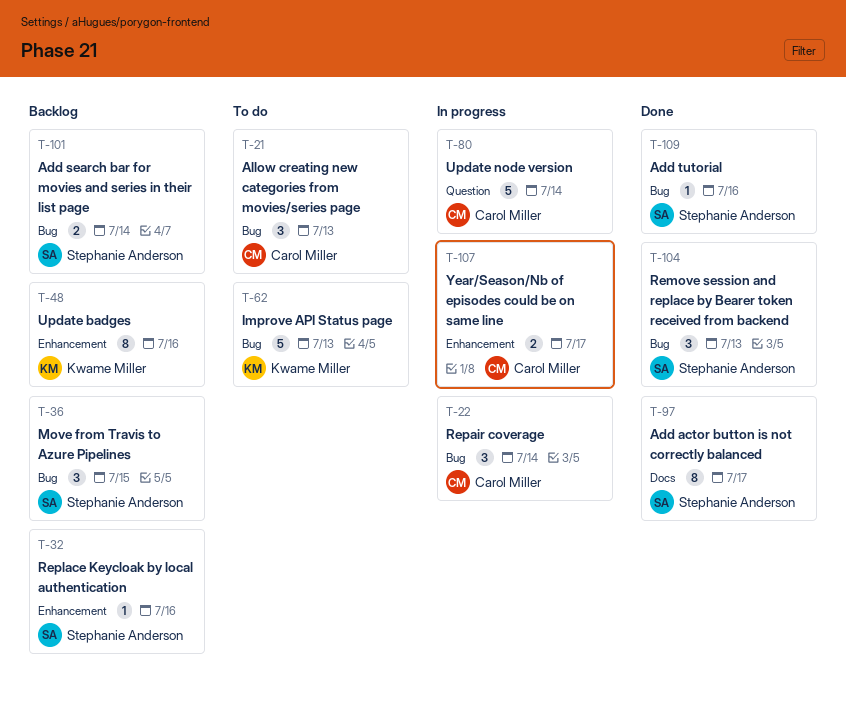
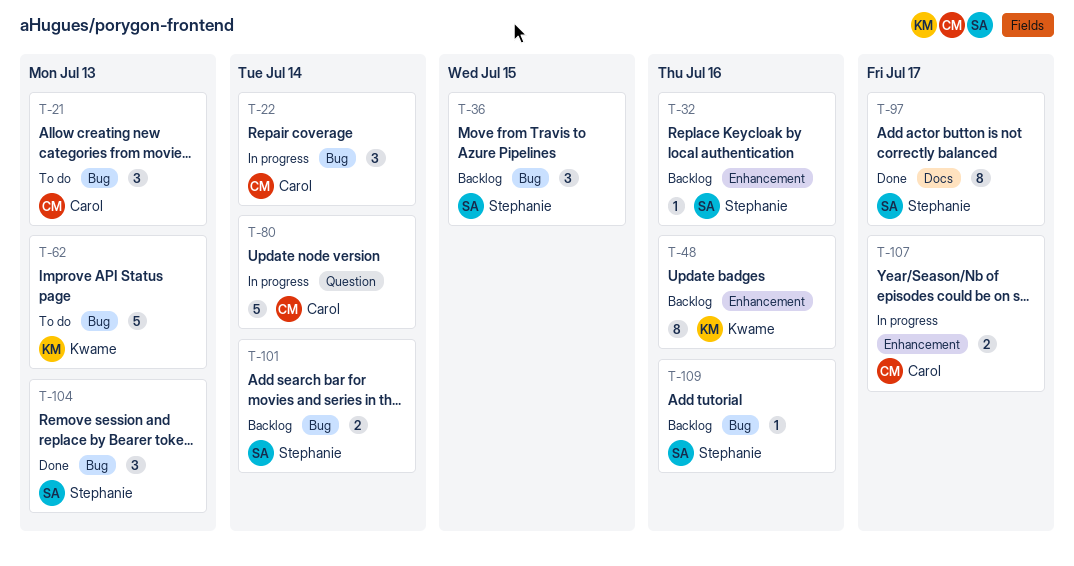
T-109, status: Done -> Backlog

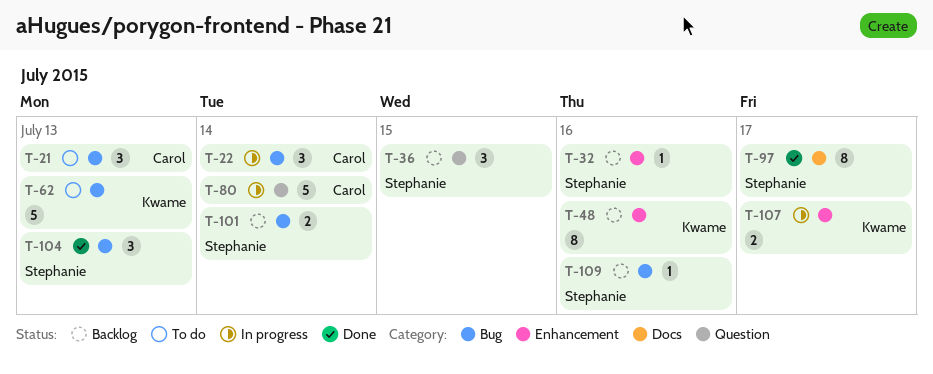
T-36, label: Bug -> Question
T-107, owner: Carol -> Kwame

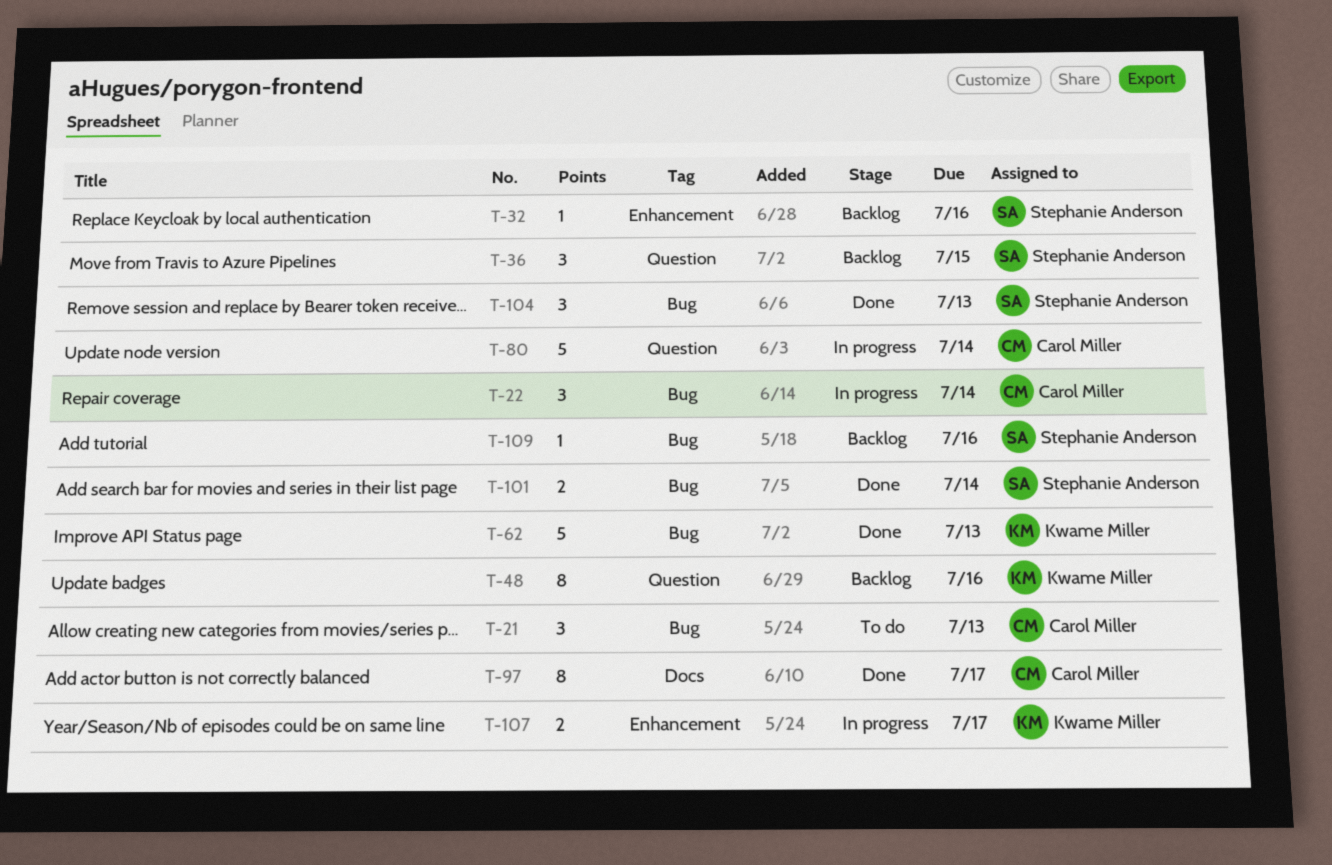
T-48, label: Enhancement -> Question
T-62, status: To do -> Done
T-97, owner: Stephanie Anderson -> Carol Miller
T-101, status: Backlog -> Done

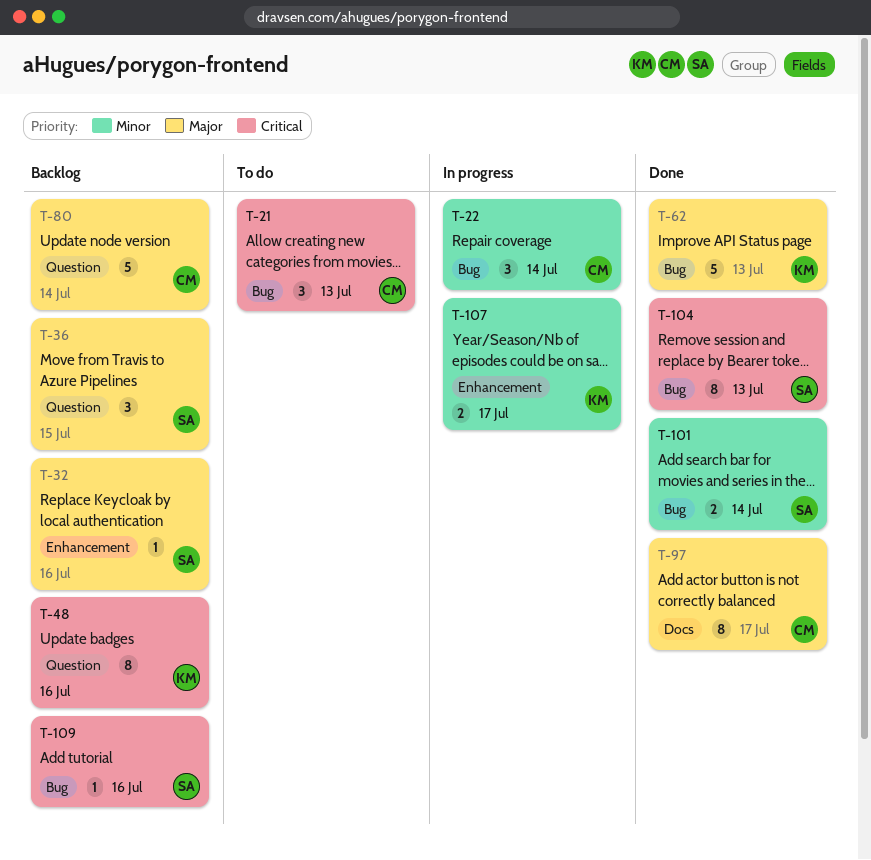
T-80, status: In progress -> Backlog
T-104, estimate: 3 -> 8

